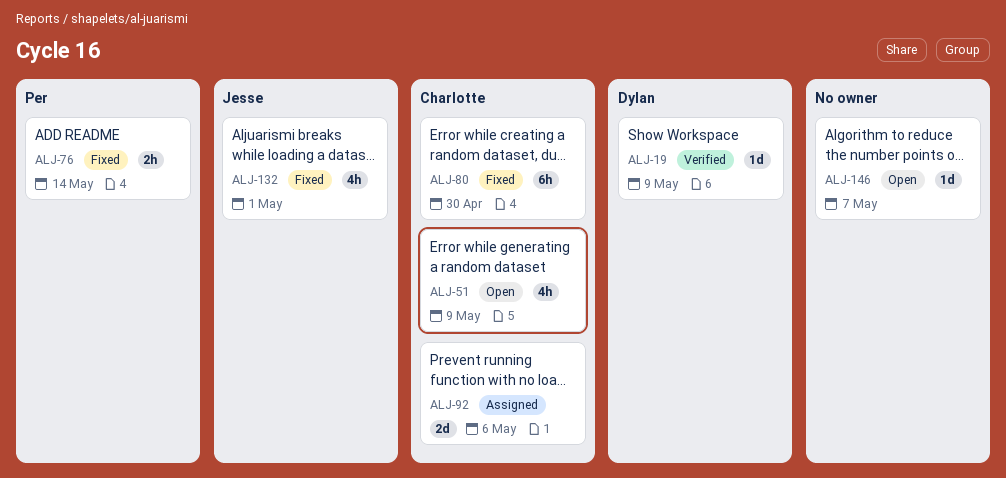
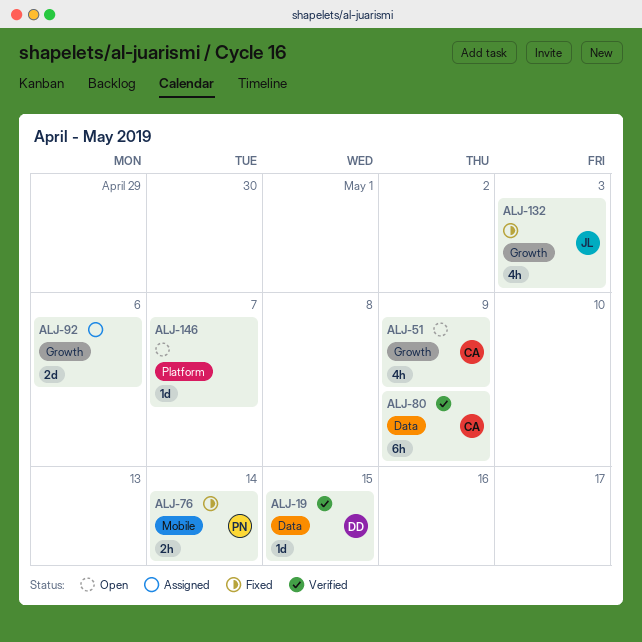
ALJ-19, due: May 9 -> May 15
ALJ-80, status: Fixed -> Verified
ALJ-80, due: Apr 30 -> May 9
ALJ-92, owner: Charlotte -> none
ALJ-132, due: May 1 -> May 3

